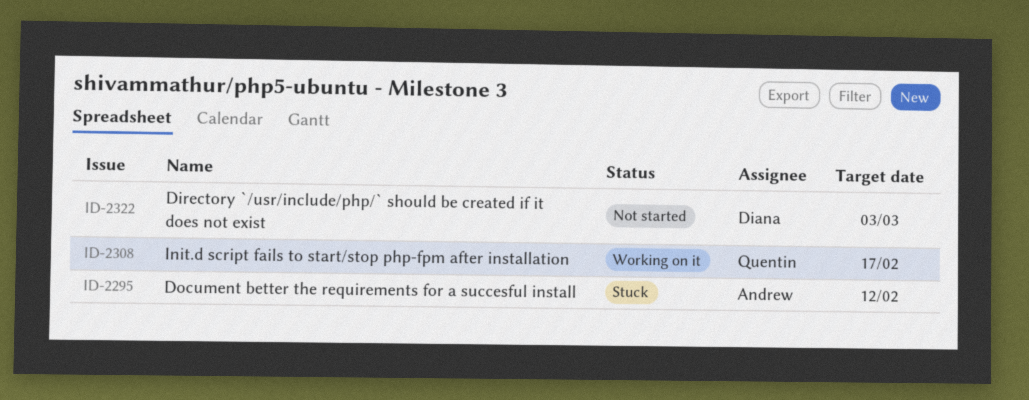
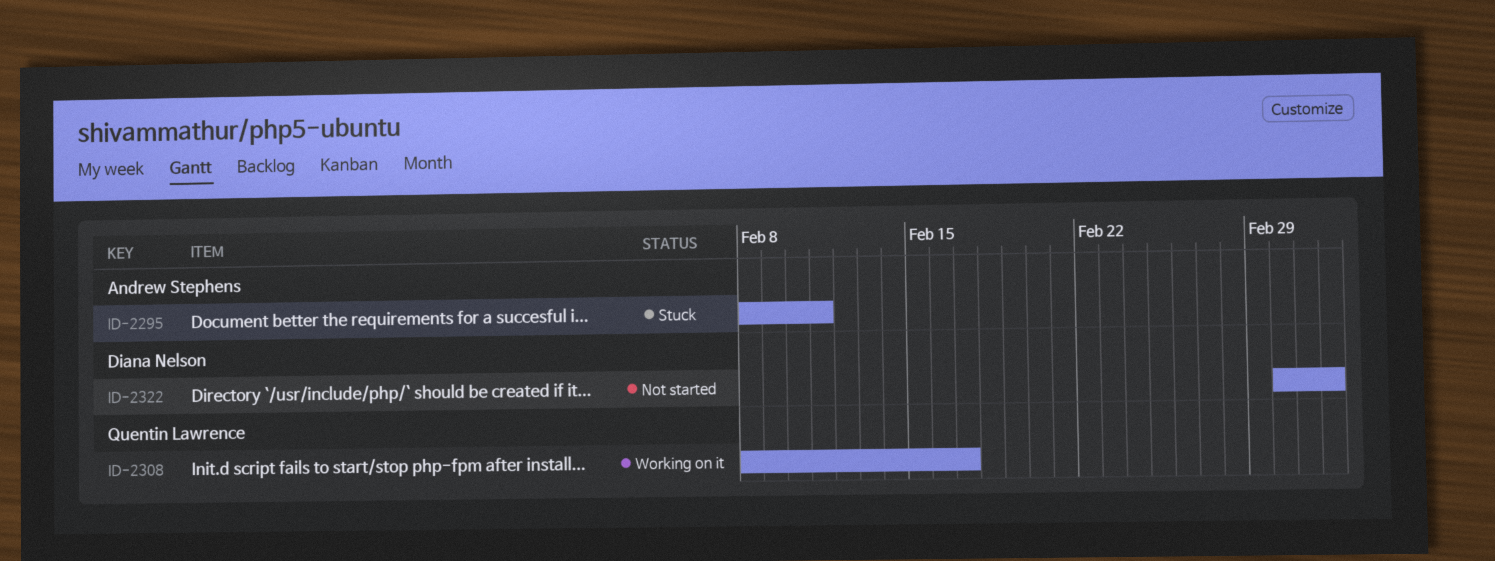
ID-2295, due: Feb 12 -> Feb 11

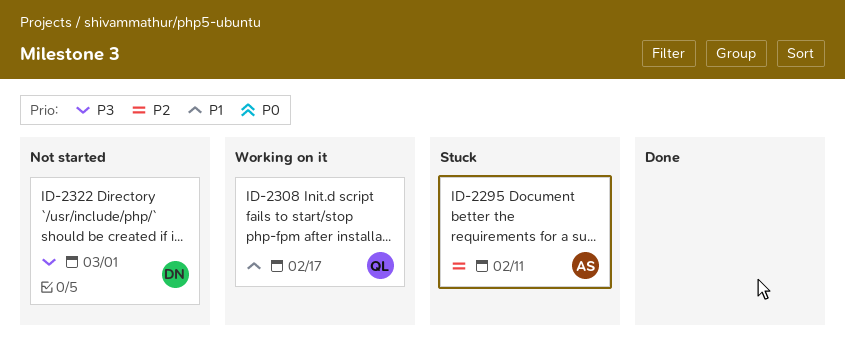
ID-2322, due: Mar 3 -> Mar 1

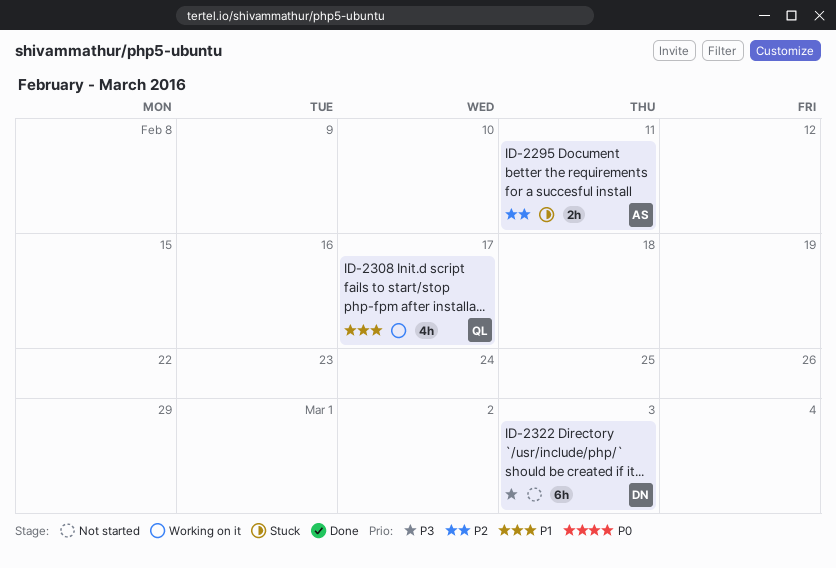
ID-2322, due: Mar 1 -> Mar 3

